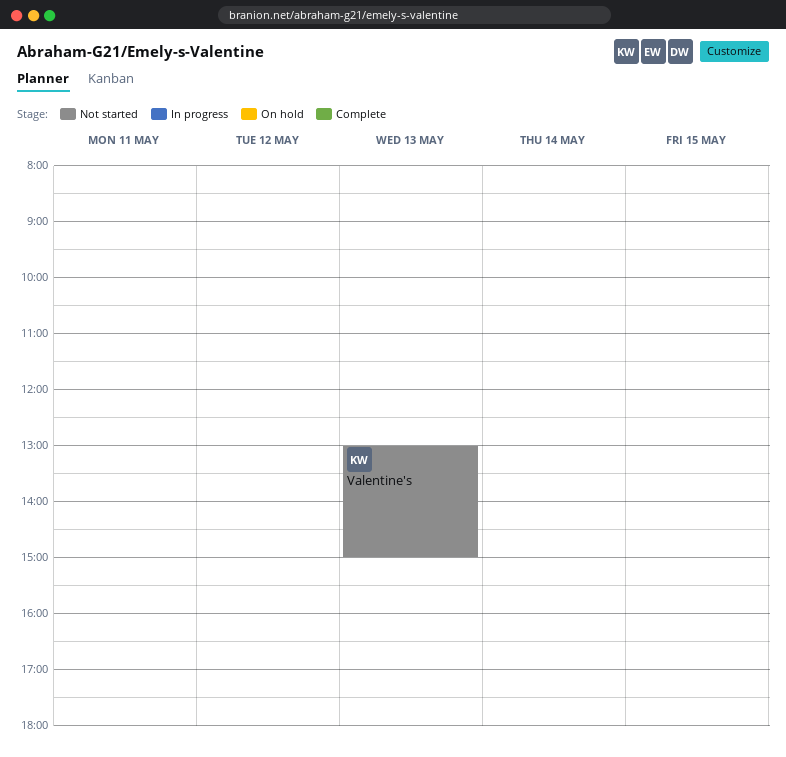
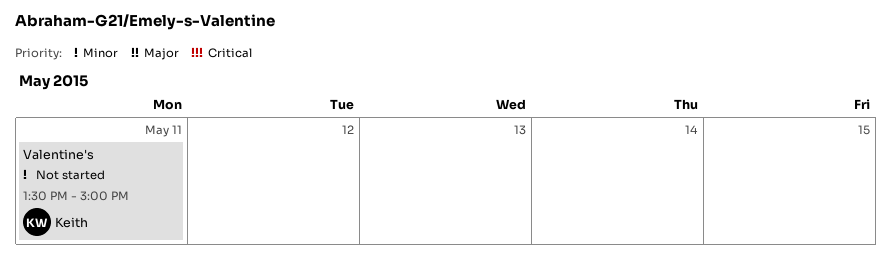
Valentine's, day: May 13 -> May 11
Valentine's, begins: 13:00 -> 13:30

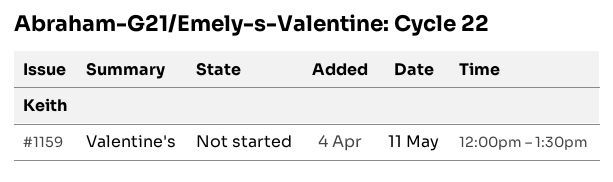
Valentine's, begins: 13:30 -> 12:00
Valentine's, ends: 15:00 -> 13:30

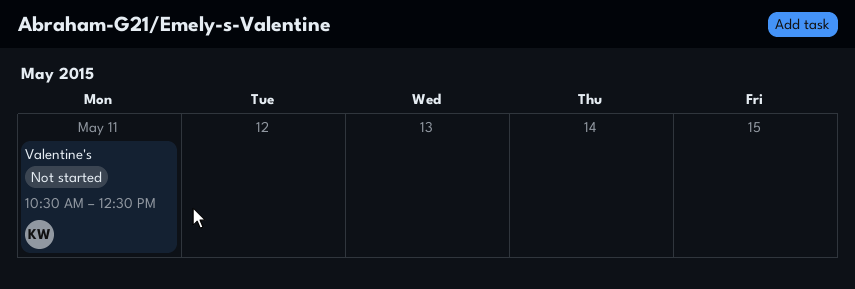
Valentine's, begins: 12:00 -> 10:30
Valentine's, ends: 13:30 -> 12:30

